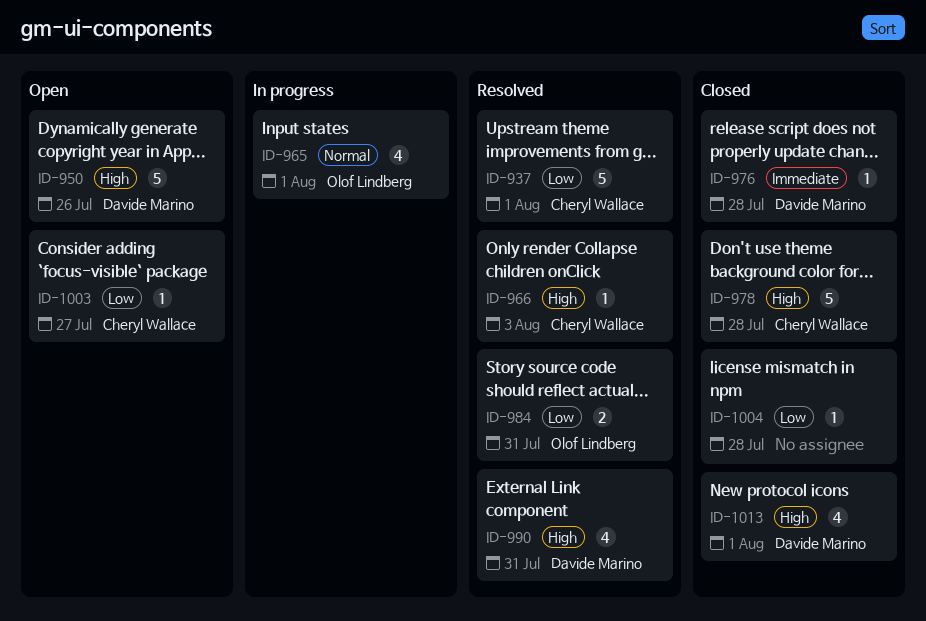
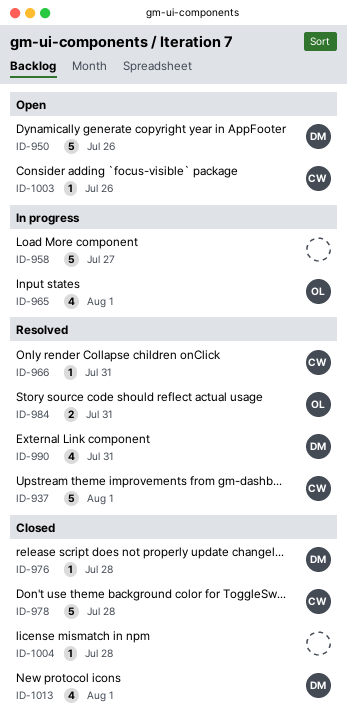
ID-958: none -> present
ID-966, due: Aug 3 -> Jul 31
ID-1003, due: Jul 27 -> Jul 26

